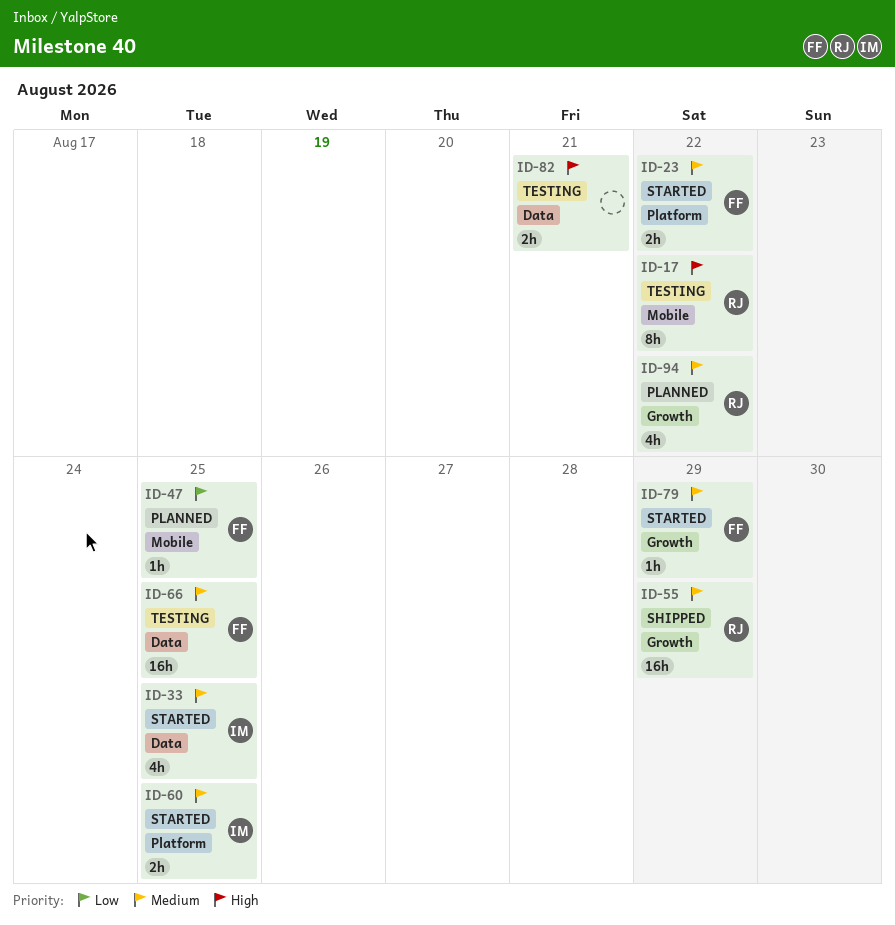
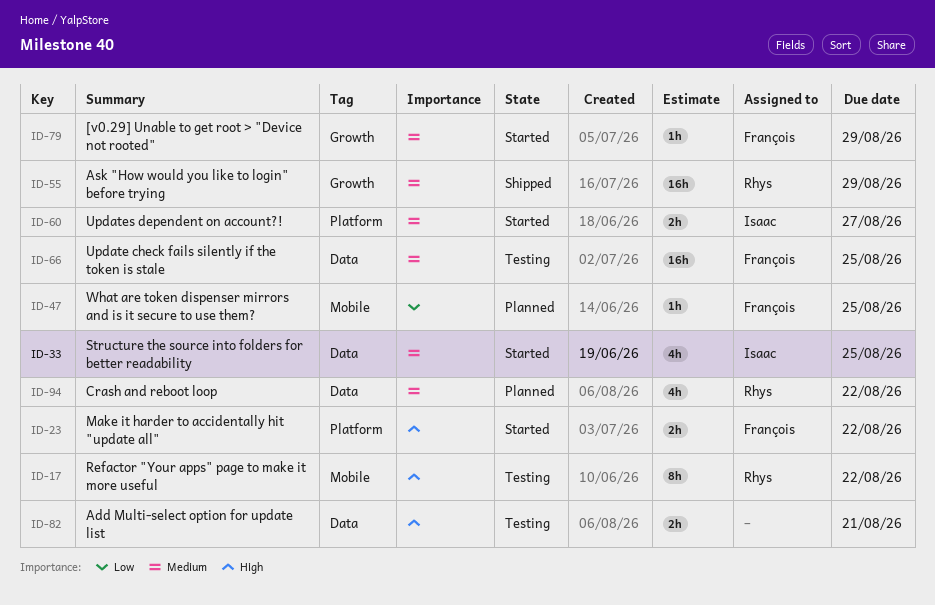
ID-23, priority: Medium -> High
ID-60, due: Aug 25 -> Aug 27
ID-94, label: Growth -> Data

